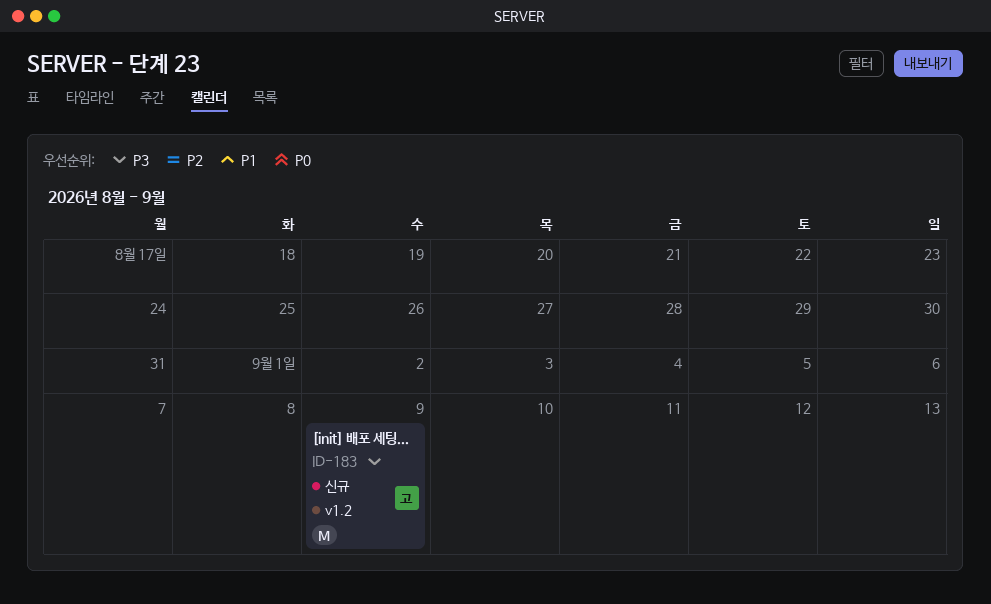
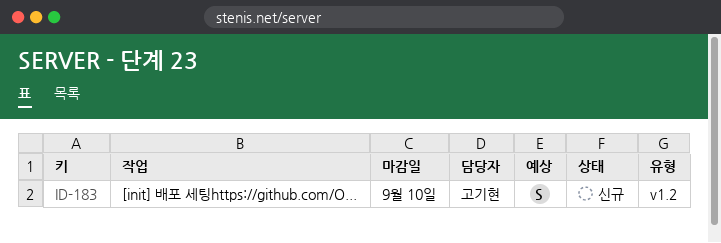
ID-183, estimate: M -> S
ID-183, due: Sep 9 -> Sep 10

